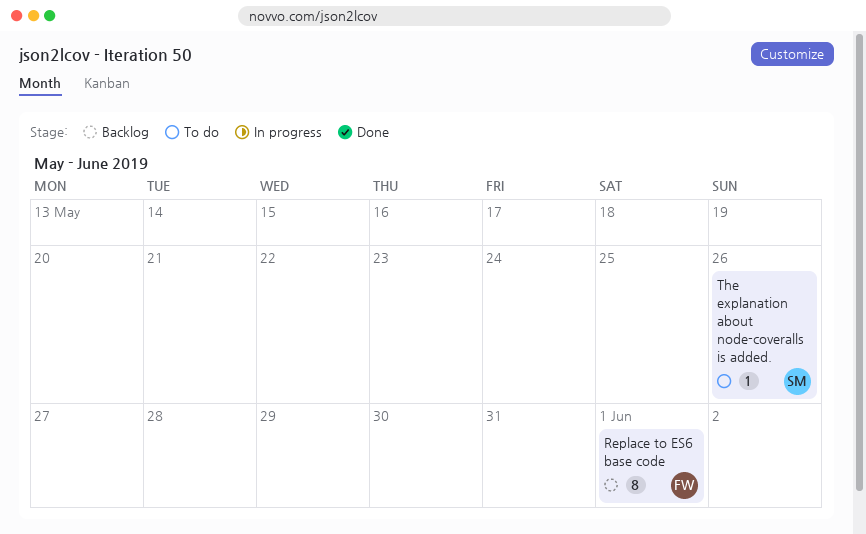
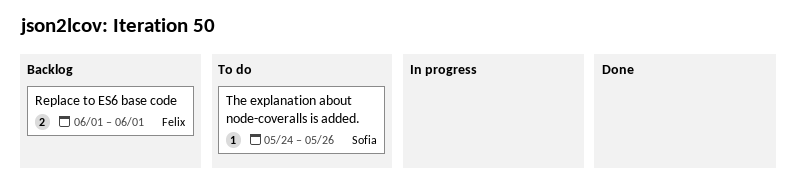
Replace to ES6 base code, estimate: 8 -> 2

